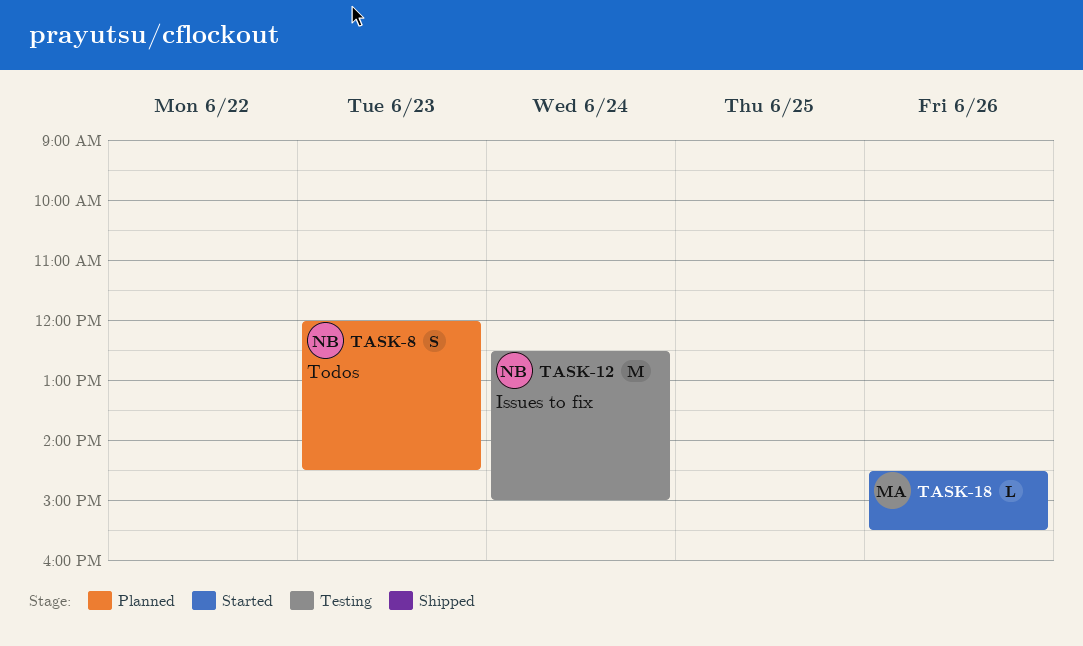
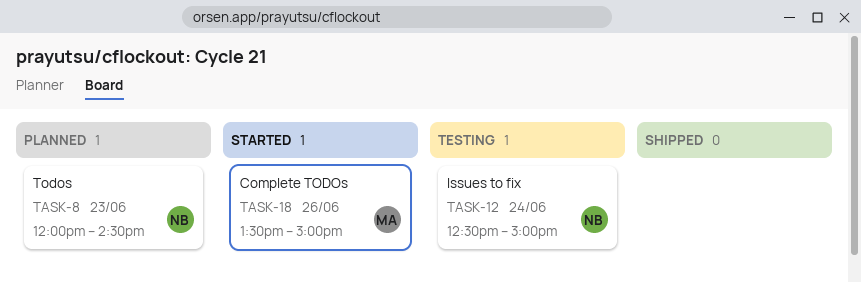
TASK-18, begins: 14:30 -> 13:30
TASK-18, ends: 15:30 -> 15:00

